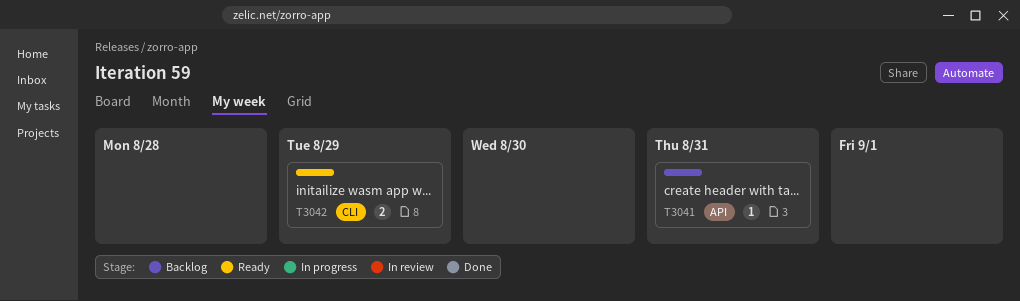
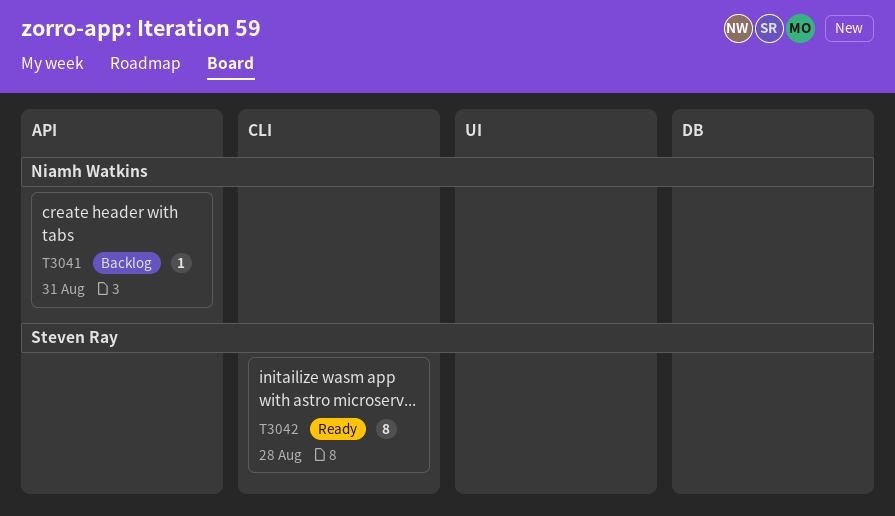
T3042, estimate: 2 -> 8
T3042, due: Aug 29 -> Aug 28

